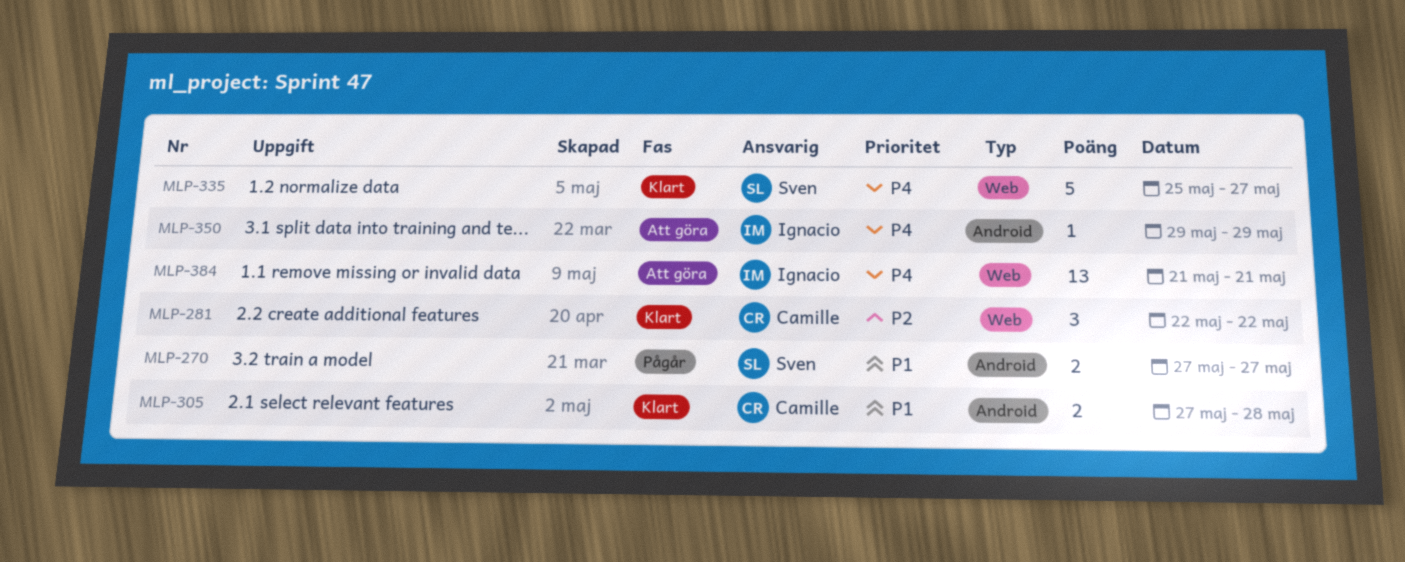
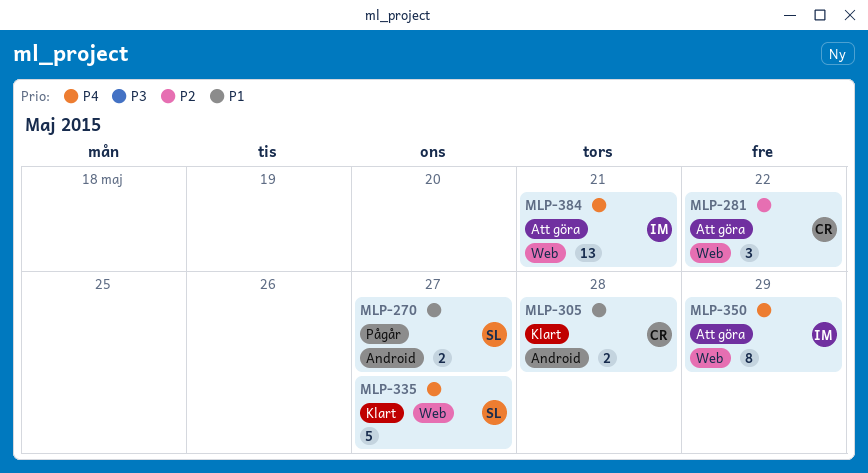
MLP-281, status: Klart -> Att göra
MLP-350, label: Android -> Web
MLP-350, estimate: 1 -> 8

